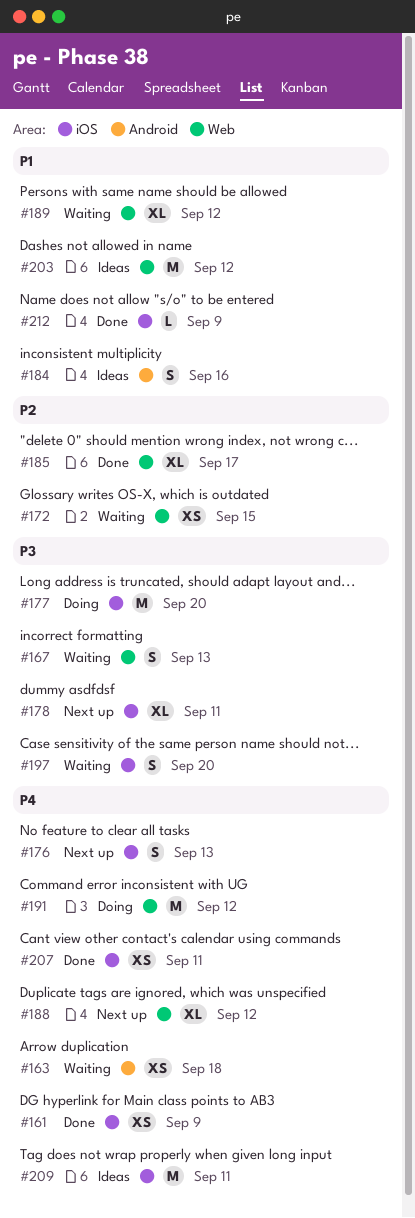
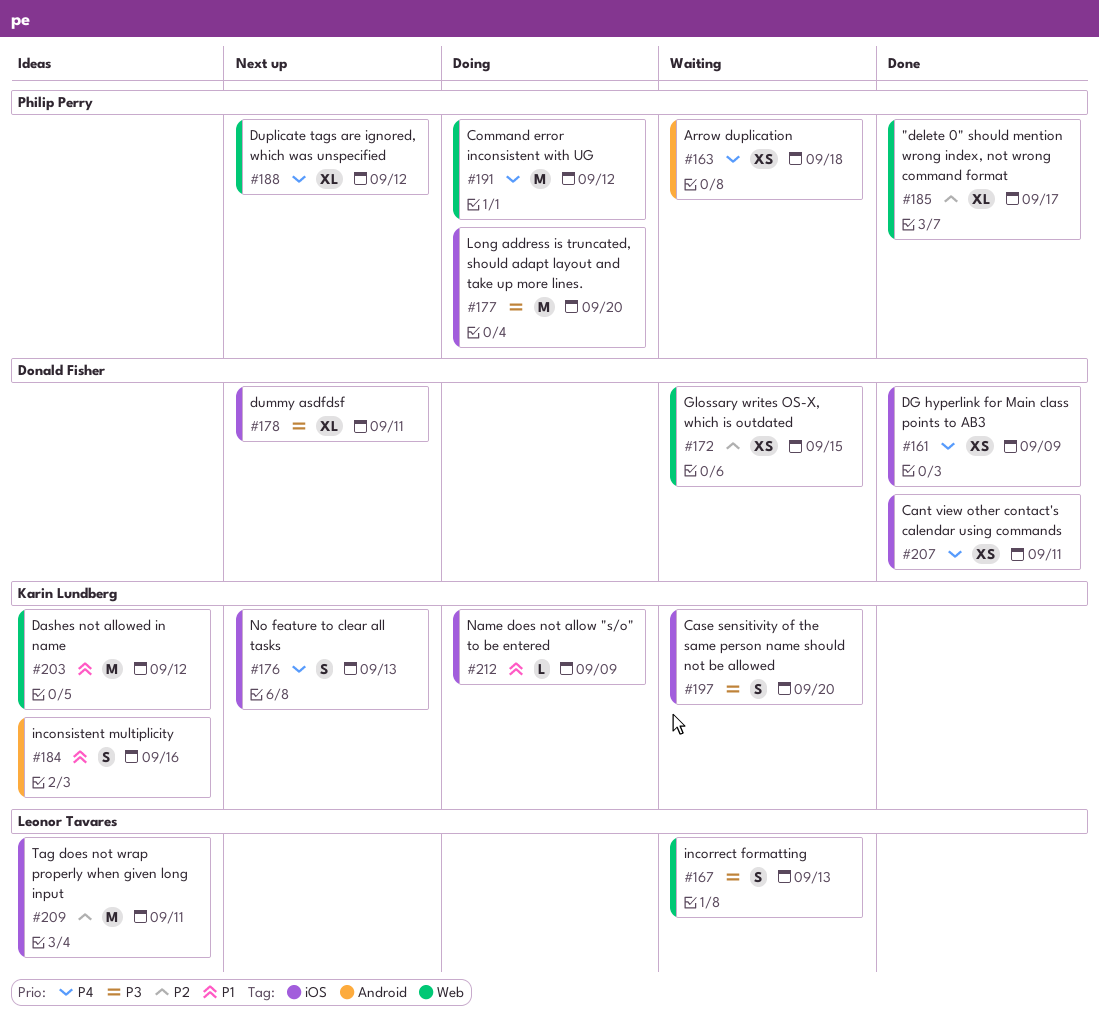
#189: present -> none
#209, priority: P4 -> P2
#212, status: Done -> Doing

